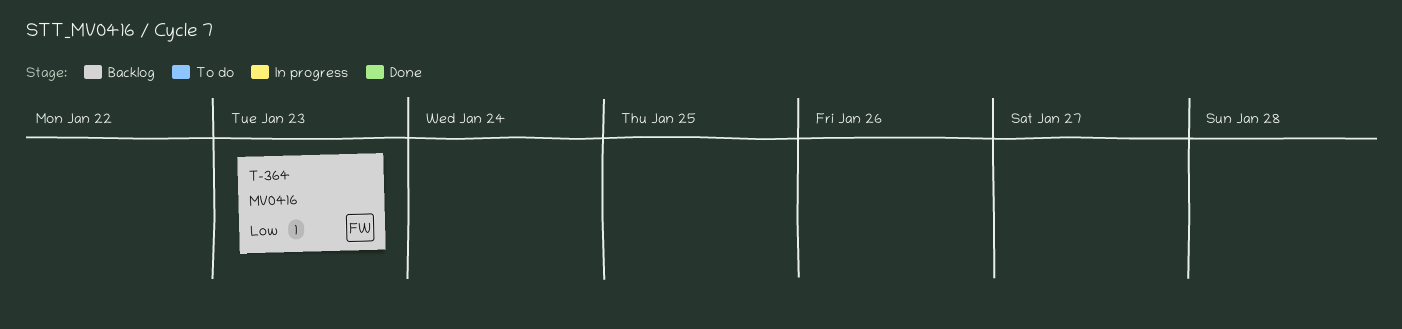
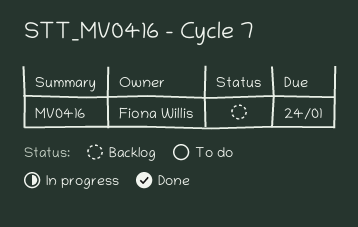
MV0416, due: Jan 23 -> Jan 24

